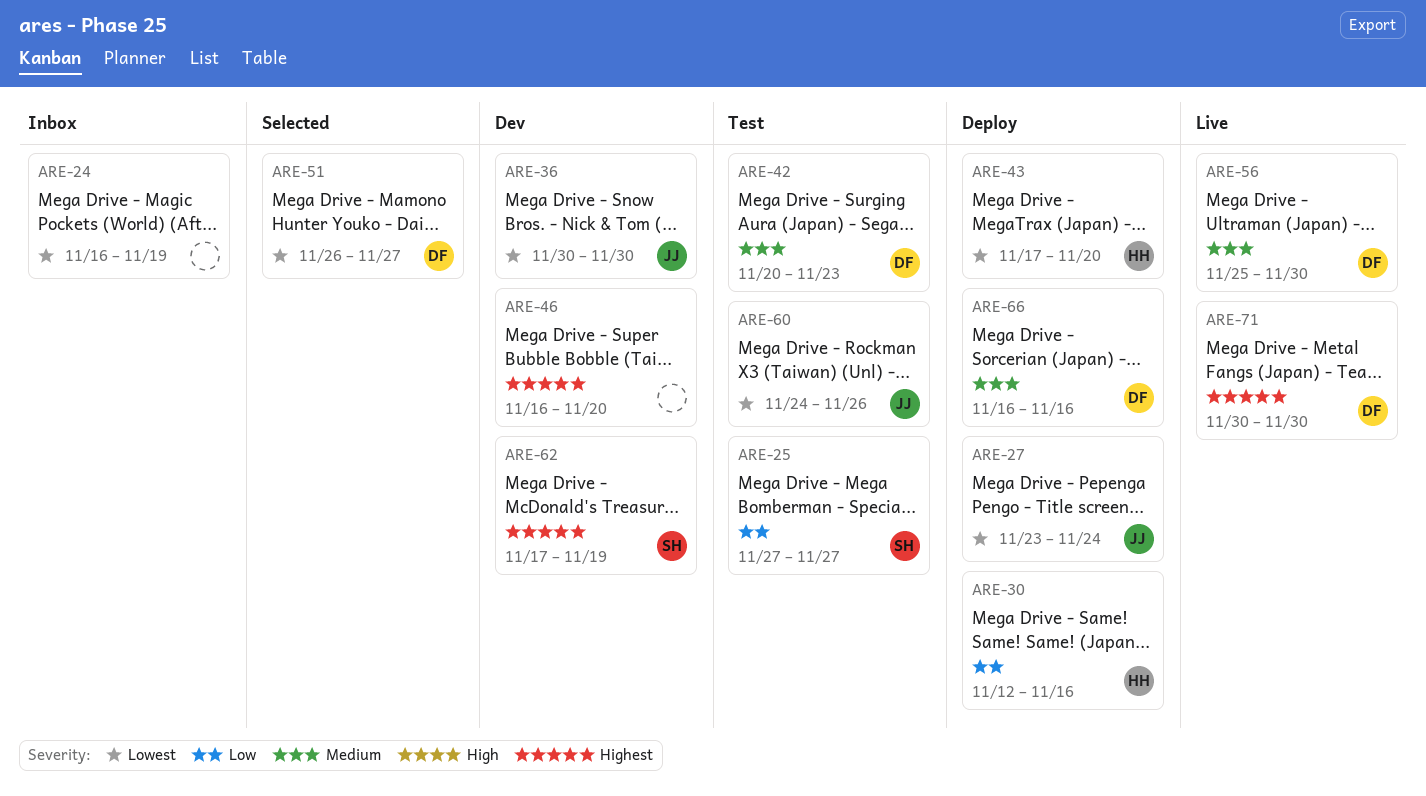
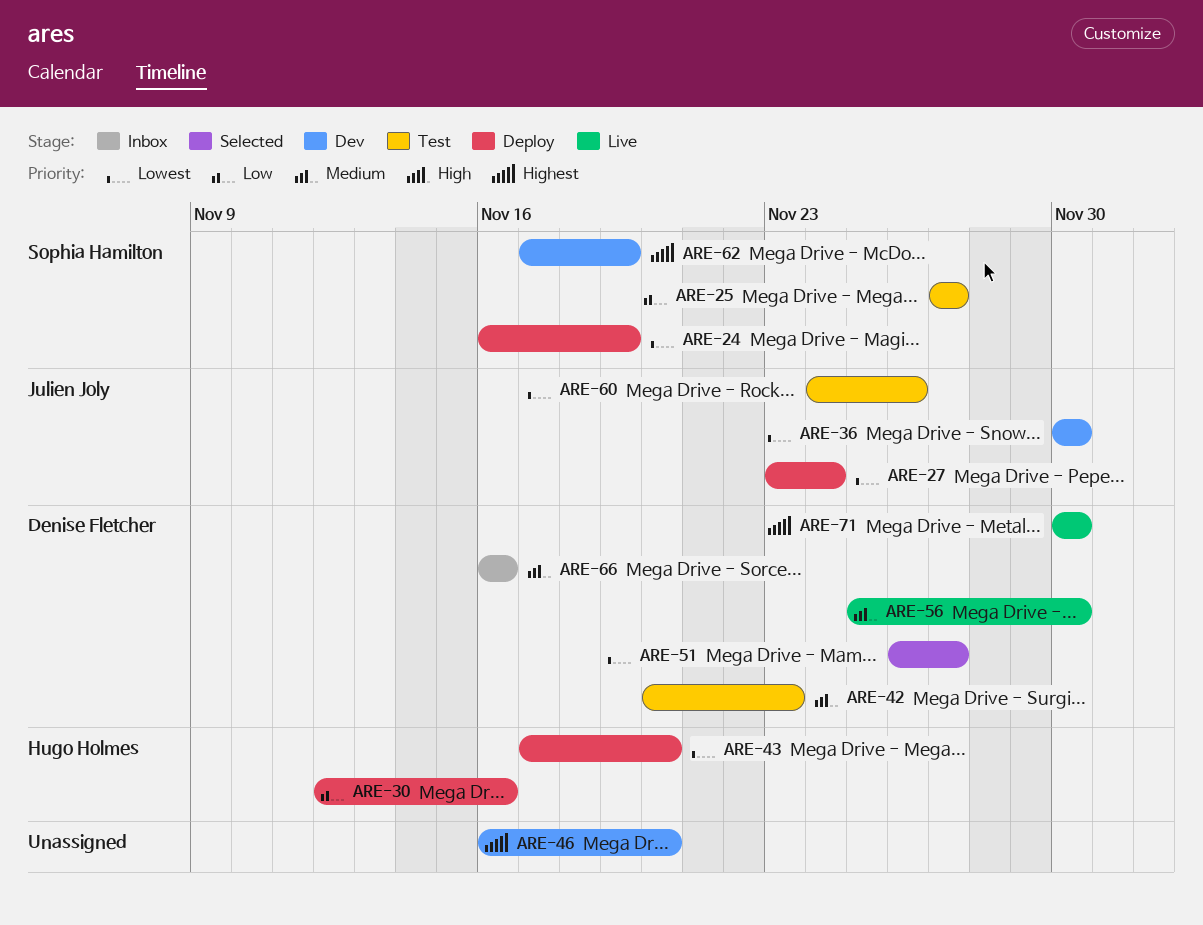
ARE-24, status: Inbox -> Deploy
ARE-24, owner: none -> Sophia Hamilton
ARE-66, status: Deploy -> Inbox

